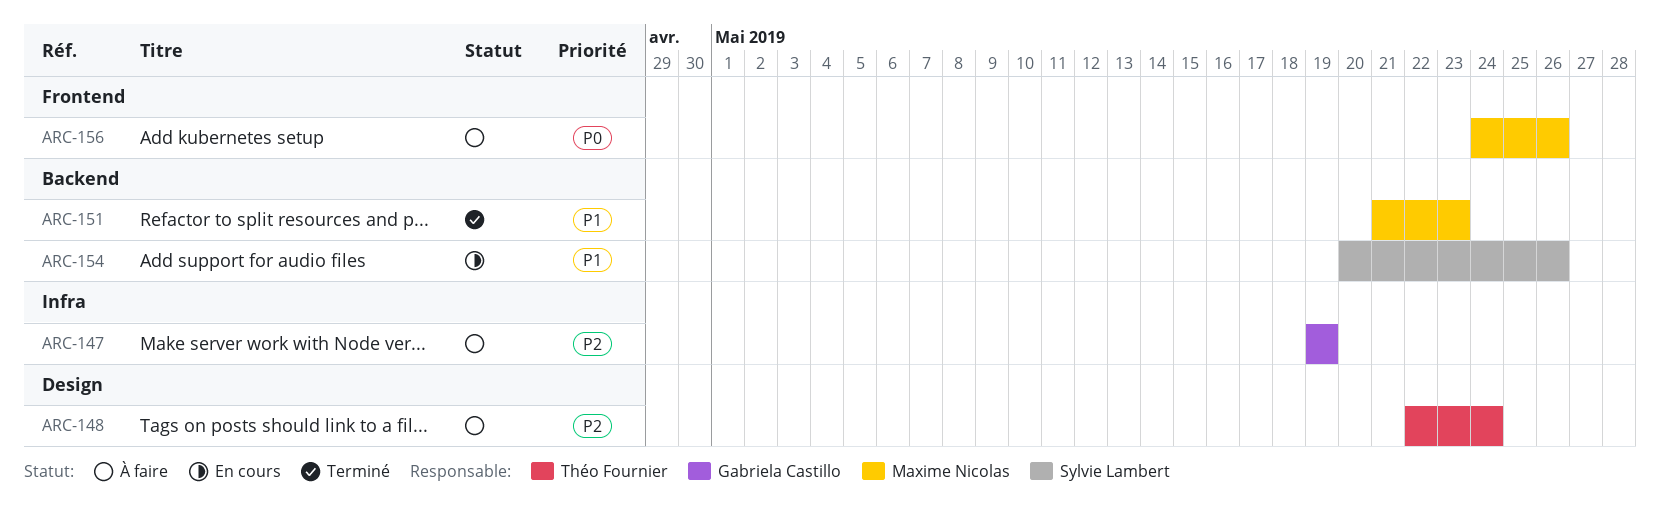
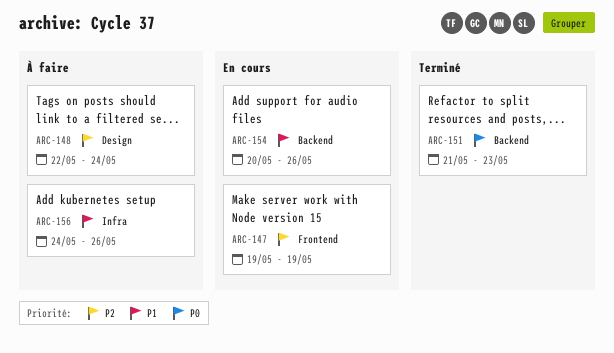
ARC-147, status: À faire -> En cours
ARC-147, label: Infra -> Frontend
ARC-151, priority: P1 -> P0
ARC-156, priority: P0 -> P1
ARC-156, label: Frontend -> Infra

